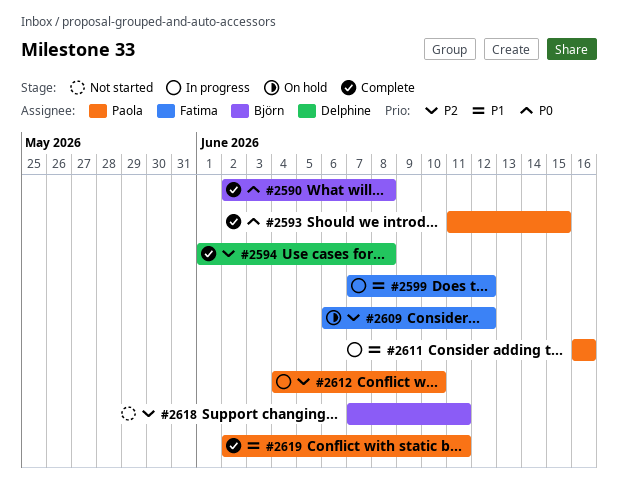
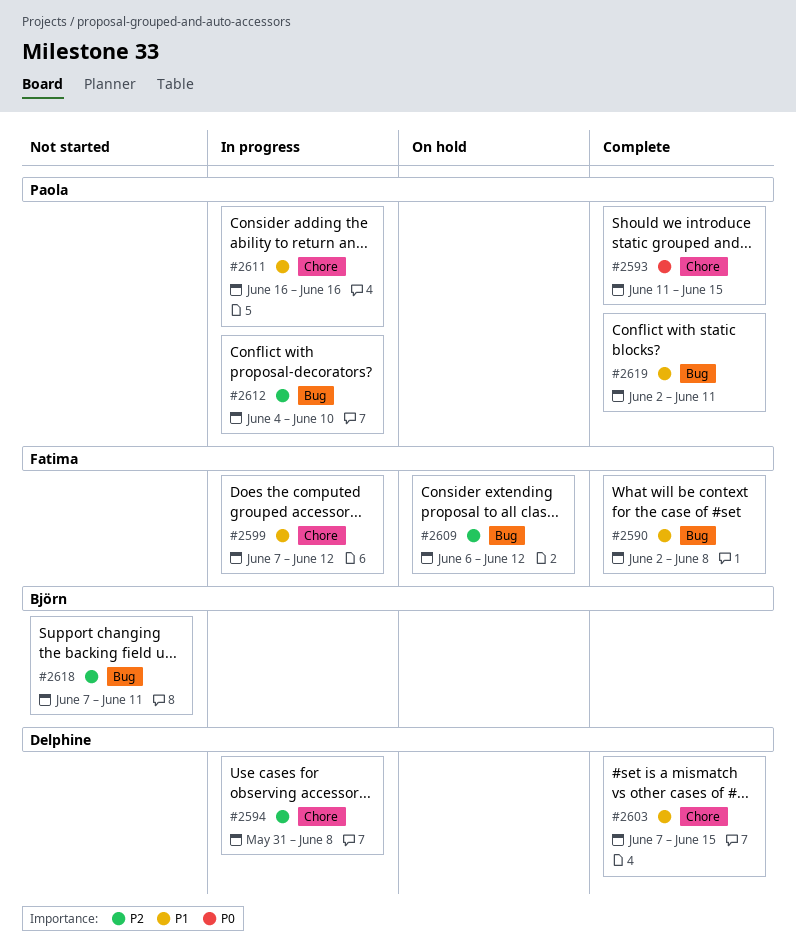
#2590, owner: Björn -> Fatima
#2590, priority: P0 -> P1
#2594, status: Complete -> In progress
#2594, start: Jun 1 -> May 31
#2603: none -> present

